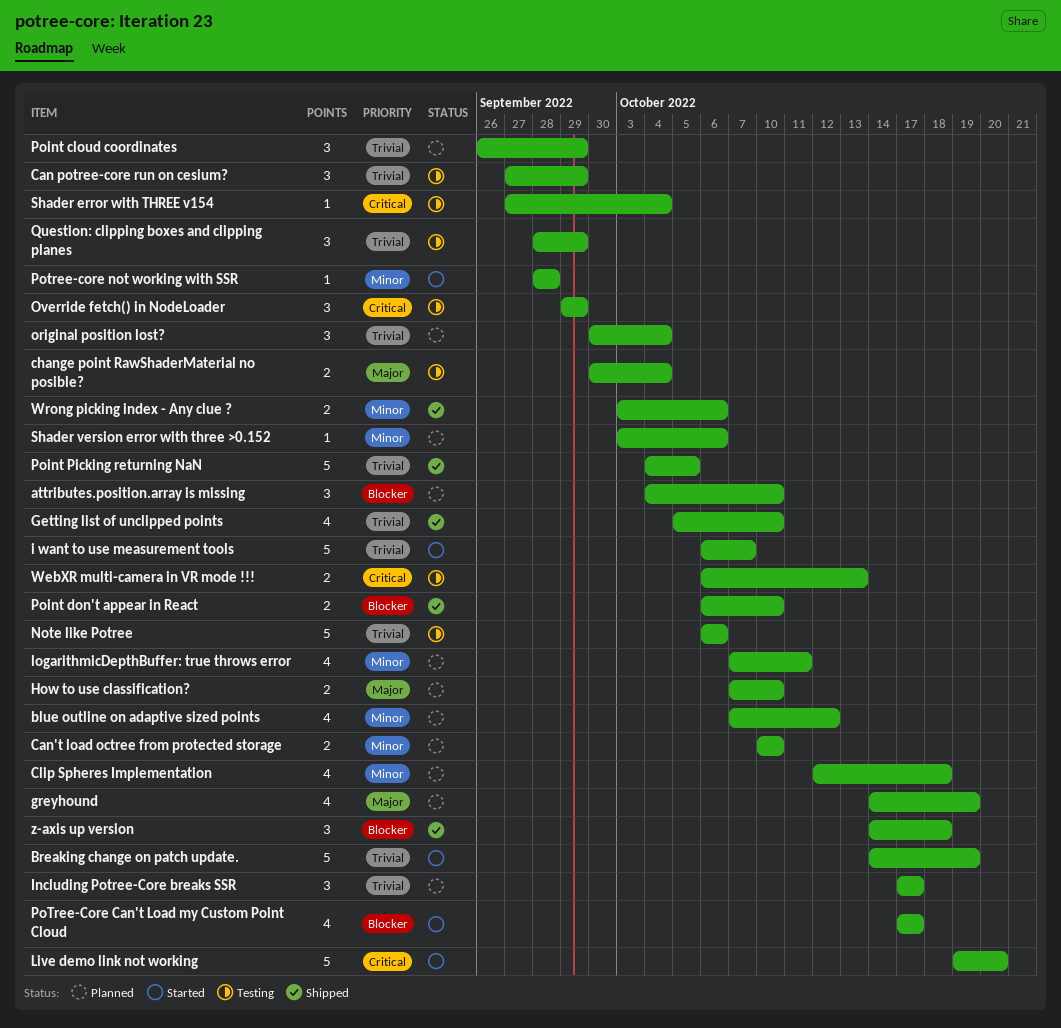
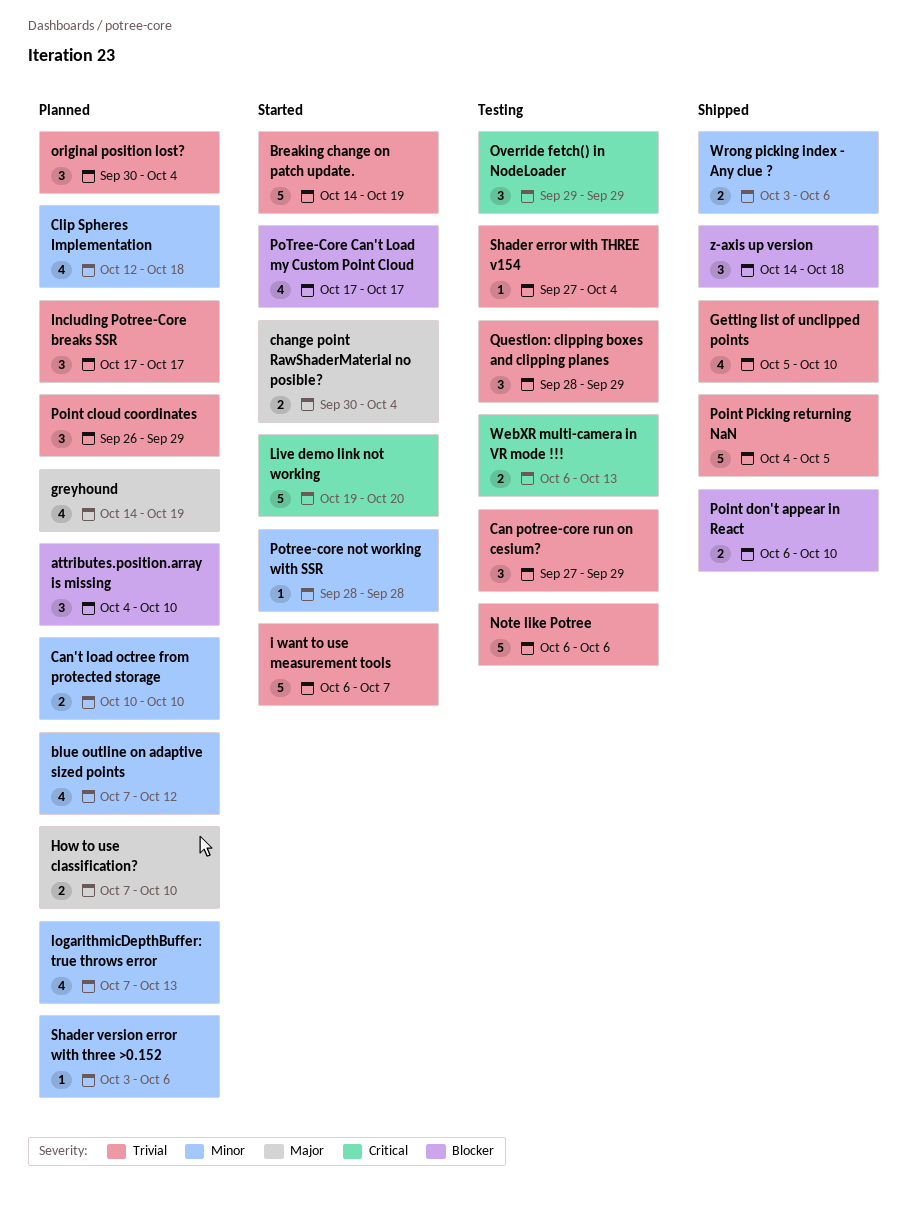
change point RawShaderMaterial no posible?, status: Testing -> Started
logarithmicDepthBuffer: true throws error, due: Oct 11 -> Oct 13
Shader error with THREE v154, priority: Critical -> Trivial

